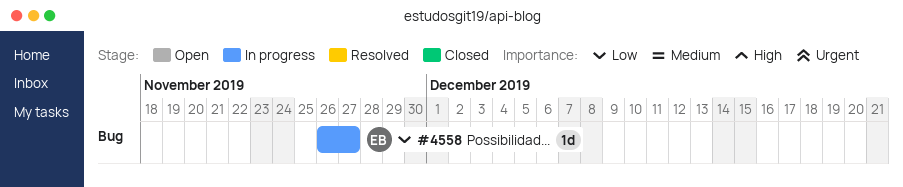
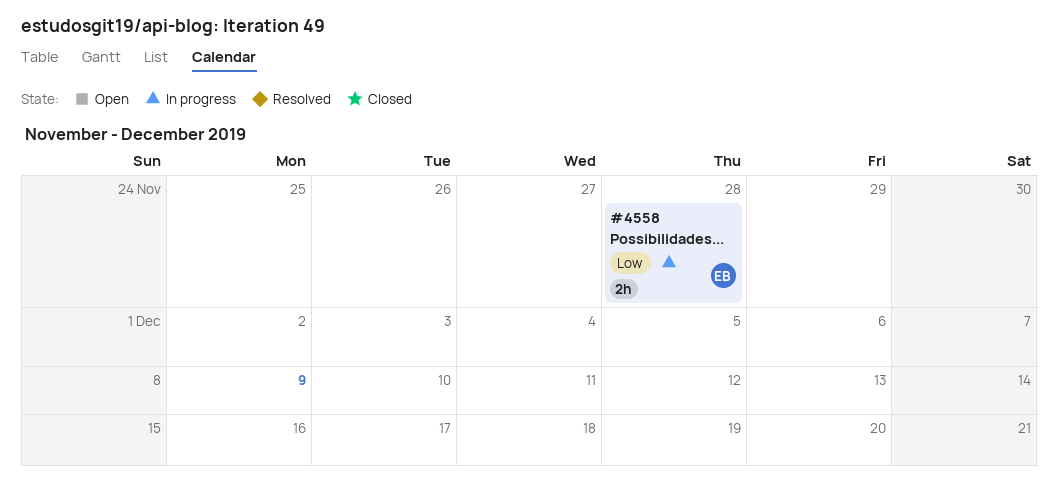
#4558, estimate: 1d -> 2h
#4558, due: Nov 27 -> Nov 28

